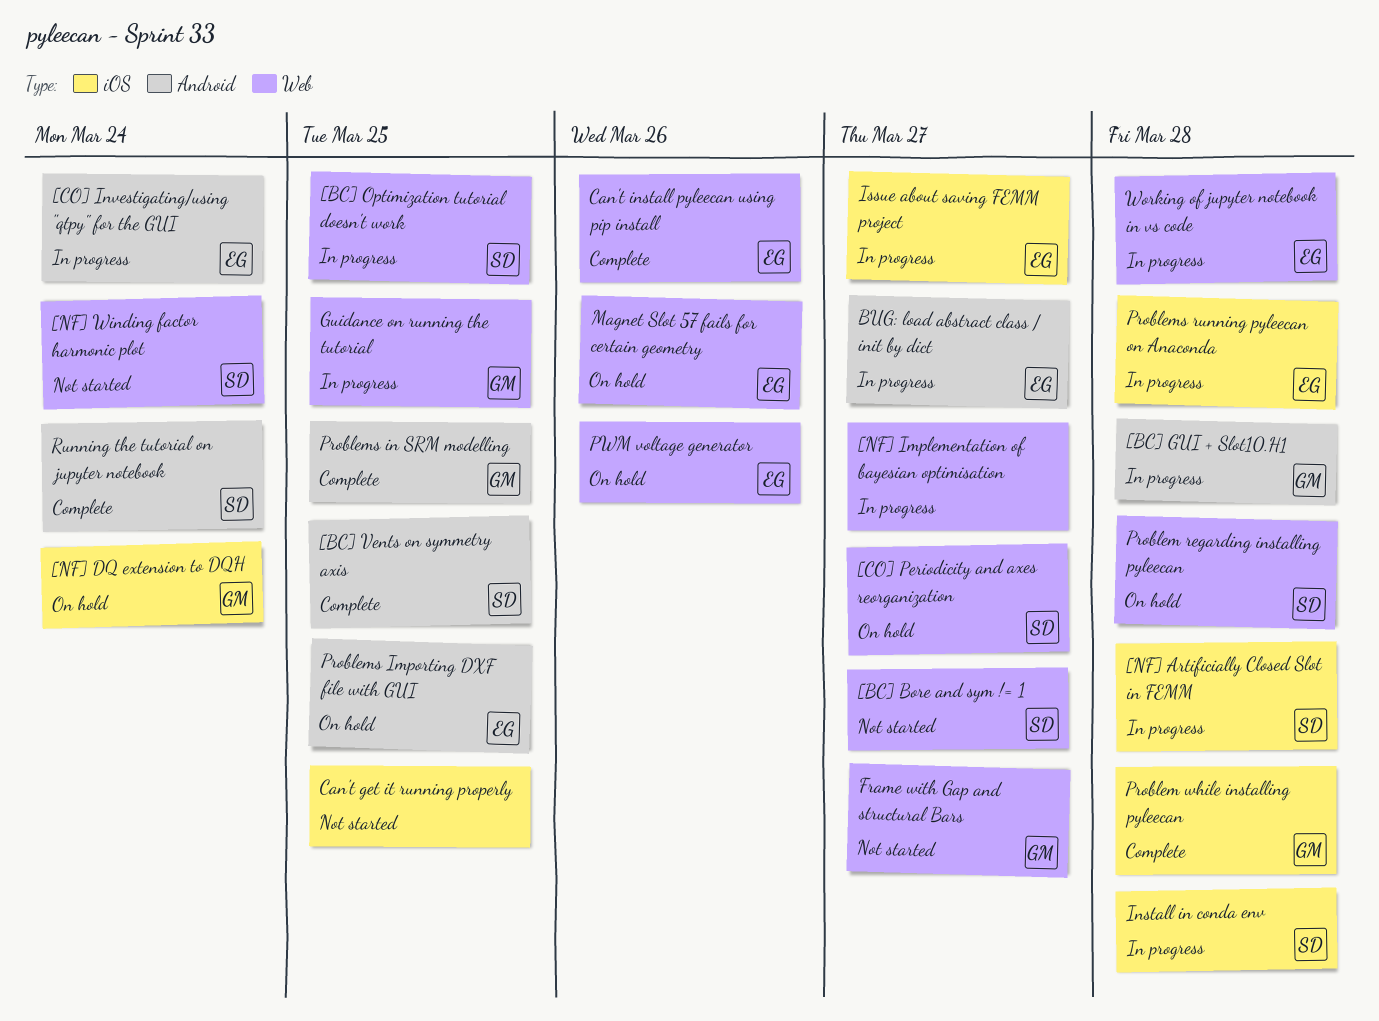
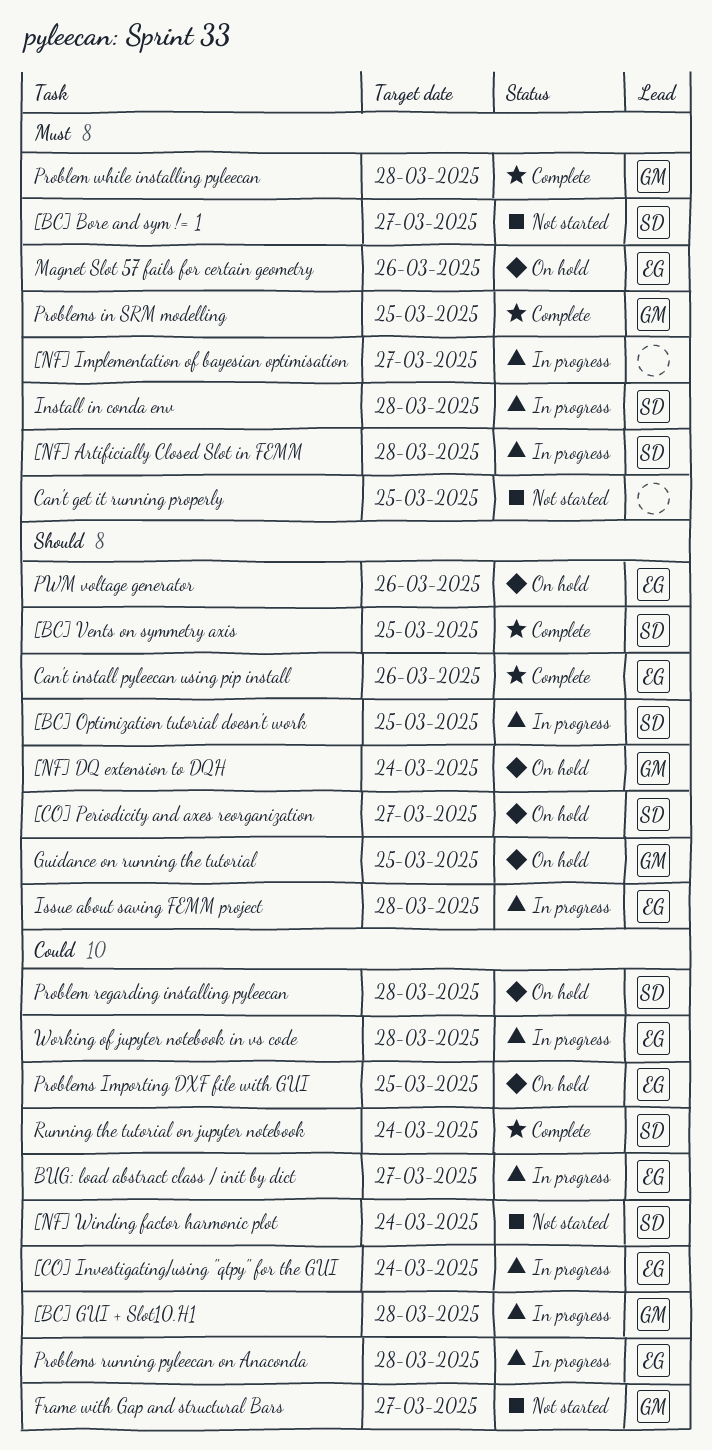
Guidance on running the tutorial, status: In progress -> On hold
Issue about saving FEMM project, due: Mar 27 -> Mar 28

